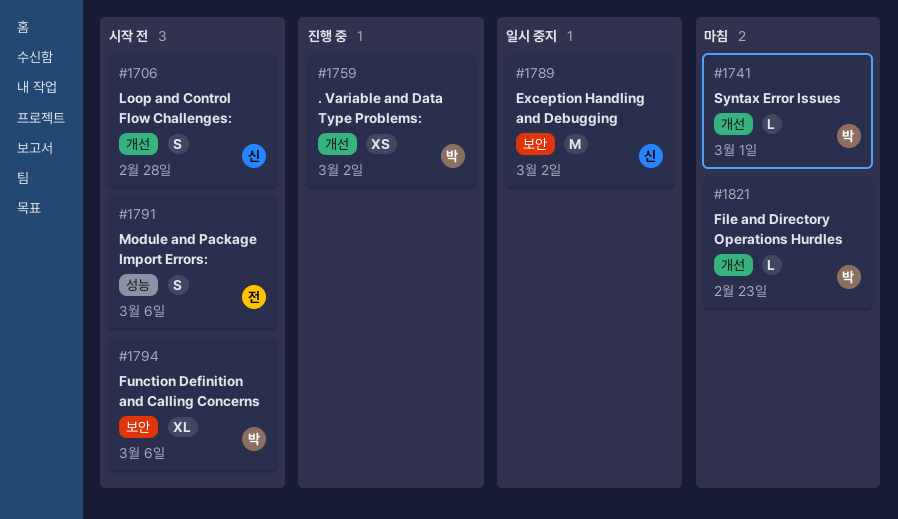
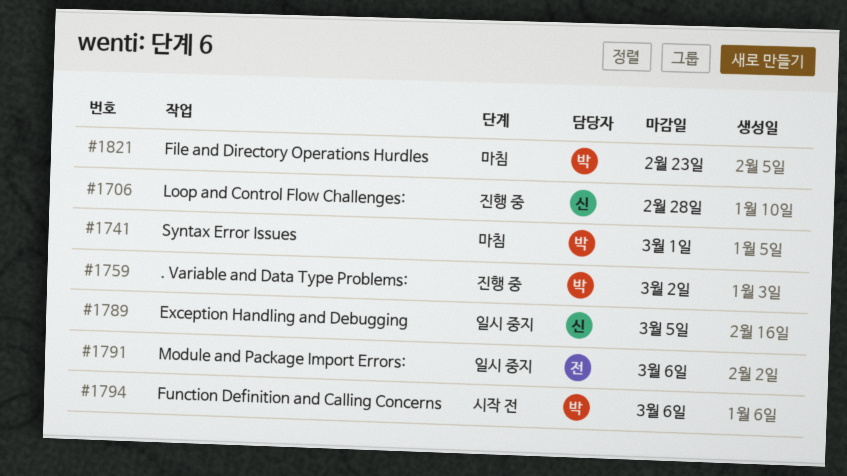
#1706, status: 시작 전 -> 진행 중
#1789, due: Mar 2 -> Mar 5
#1791, status: 시작 전 -> 일시 중지

